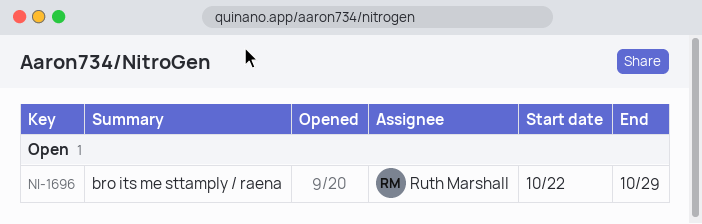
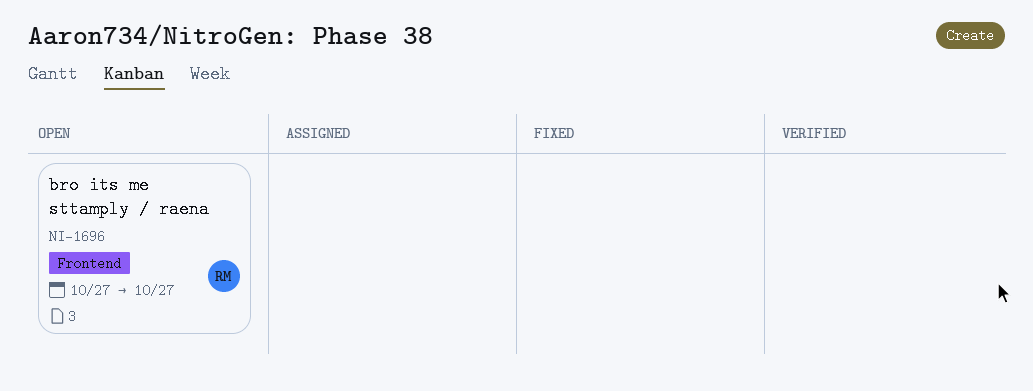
NI-1696, start: Oct 22 -> Oct 27
NI-1696, due: Oct 29 -> Oct 27

